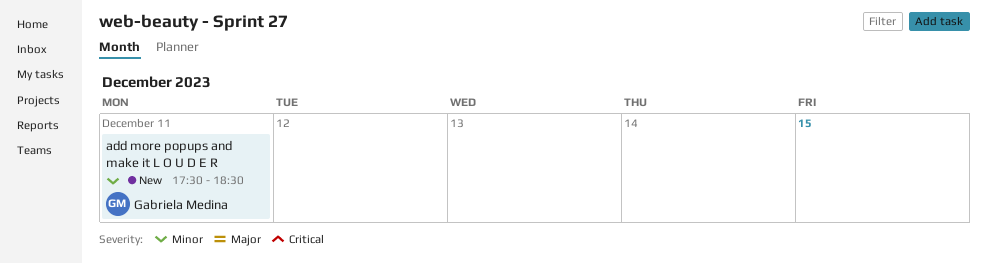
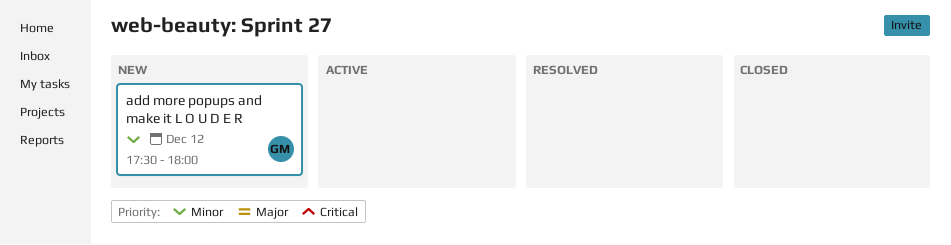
add more popups and make it L O U D E R, day: Dec 11 -> Dec 12
add more popups and make it L O U D E R, ends: 18:30 -> 18:00

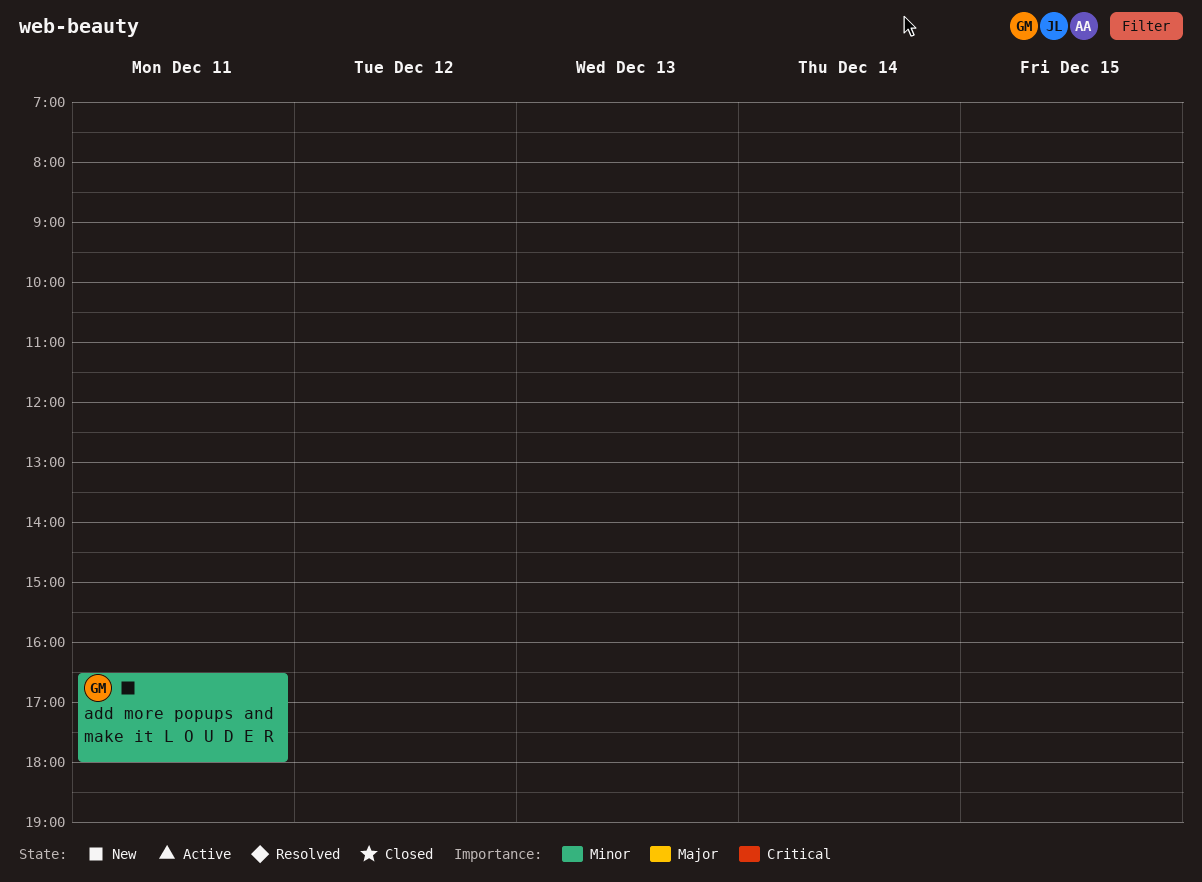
add more popups and make it L O U D E R, day: Dec 12 -> Dec 11
add more popups and make it L O U D E R, begins: 17:30 -> 16:30

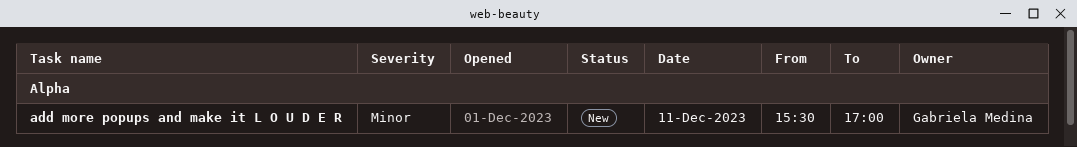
add more popups and make it L O U D E R, begins: 16:30 -> 15:30
add more popups and make it L O U D E R, ends: 18:00 -> 17:00

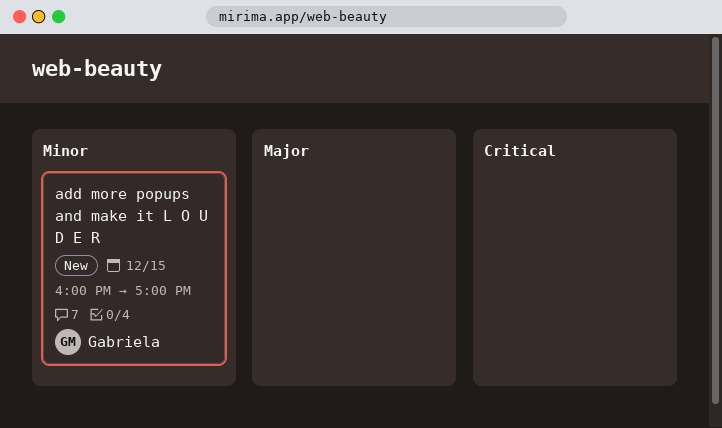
add more popups and make it L O U D E R, day: Dec 11 -> Dec 15
add more popups and make it L O U D E R, begins: 15:30 -> 16:00

